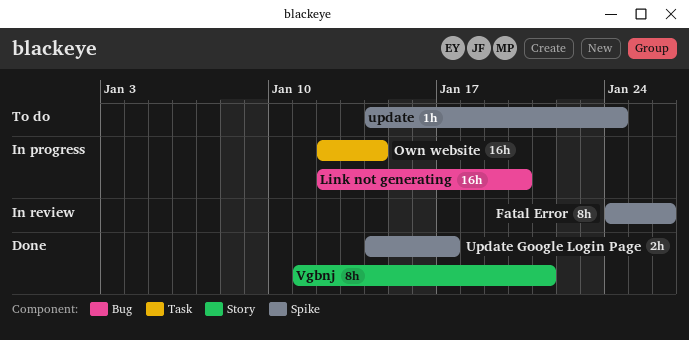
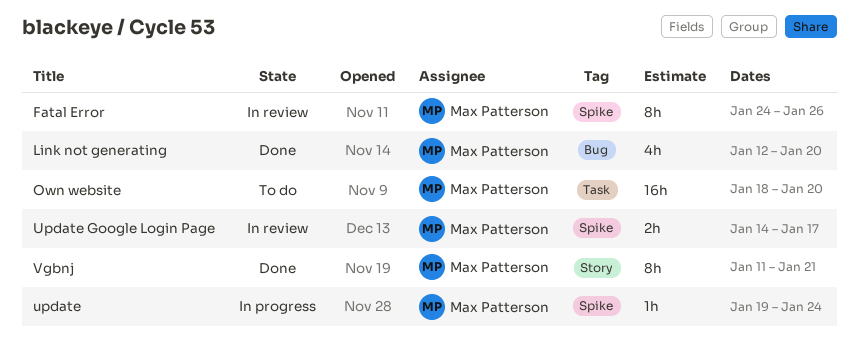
Link not generating, status: In progress -> Done
Link not generating, estimate: 16h -> 4h
Own website, status: In progress -> To do
Own website, start: Jan 12 -> Jan 18
Own website, due: Jan 14 -> Jan 20
update, status: To do -> In progress
update, start: Jan 14 -> Jan 19
Update Google Login Page, status: Done -> In review

